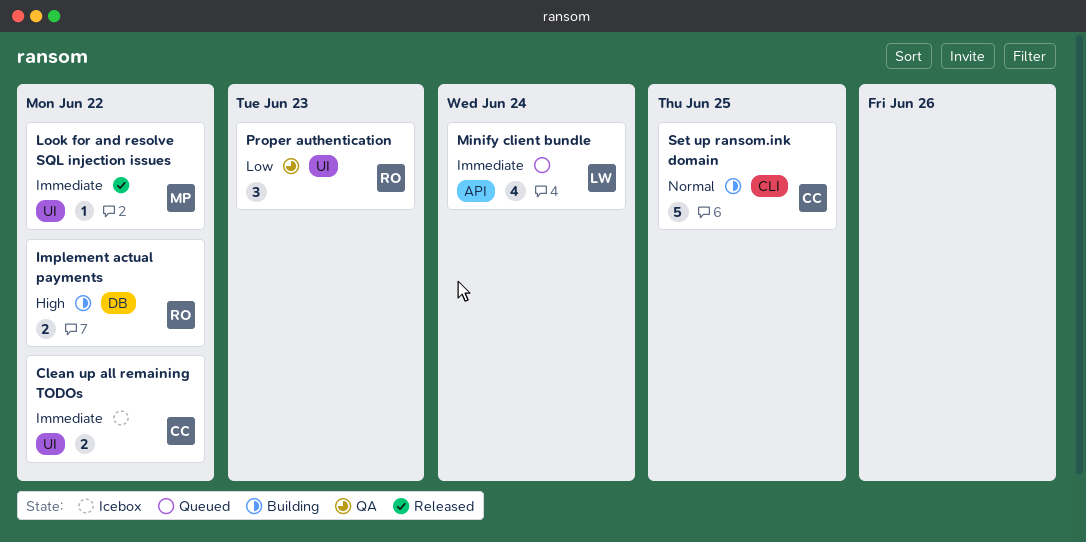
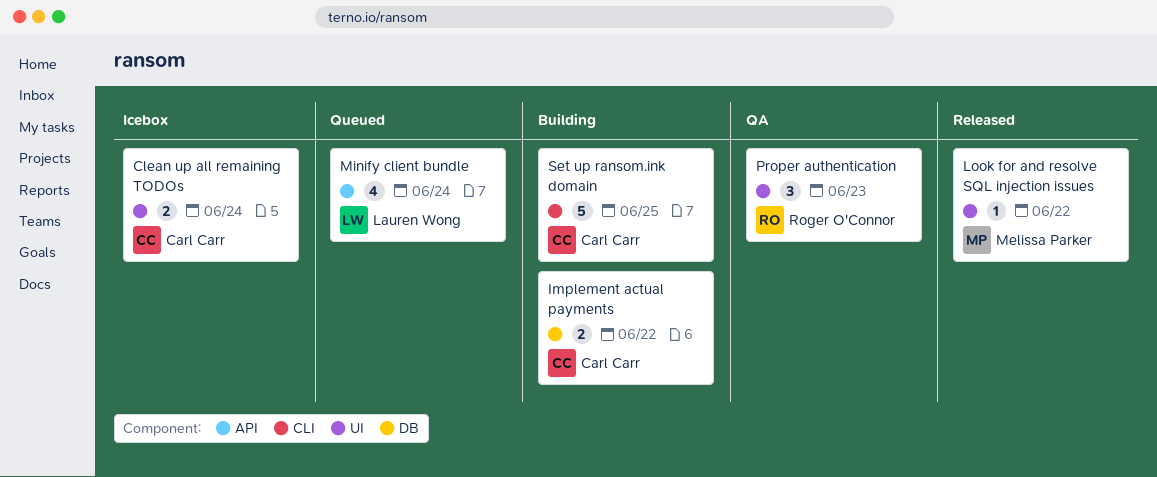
Clean up all remaining TODOs, due: Jun 22 -> Jun 24
Implement actual payments, owner: Roger O'Connor -> Carl Carr

